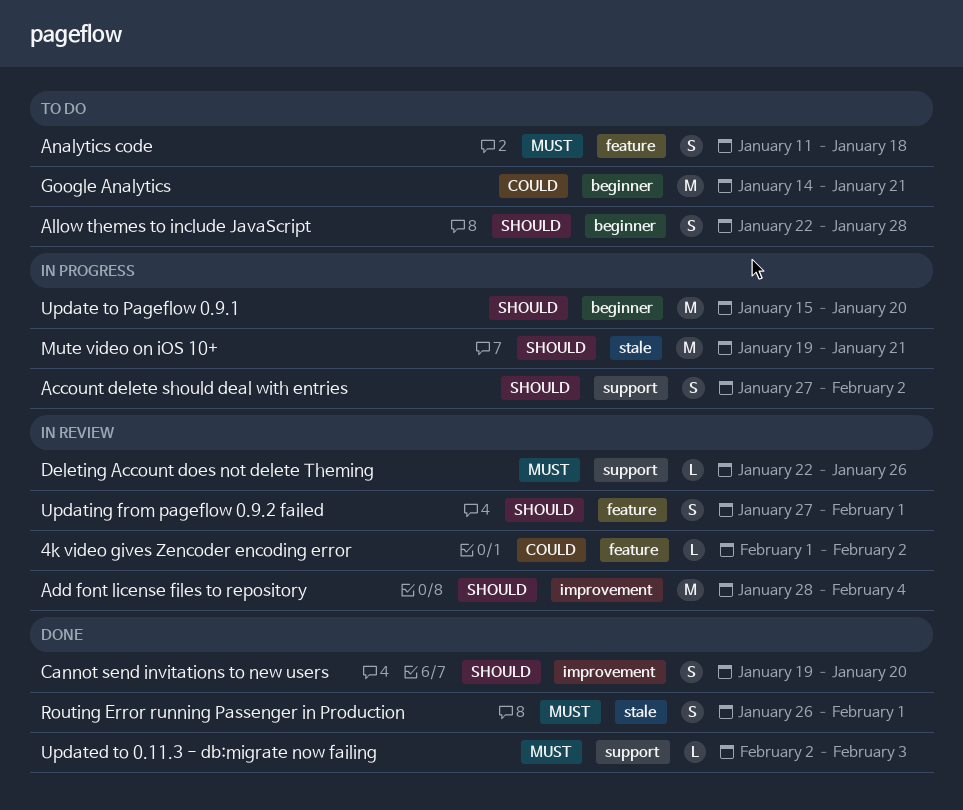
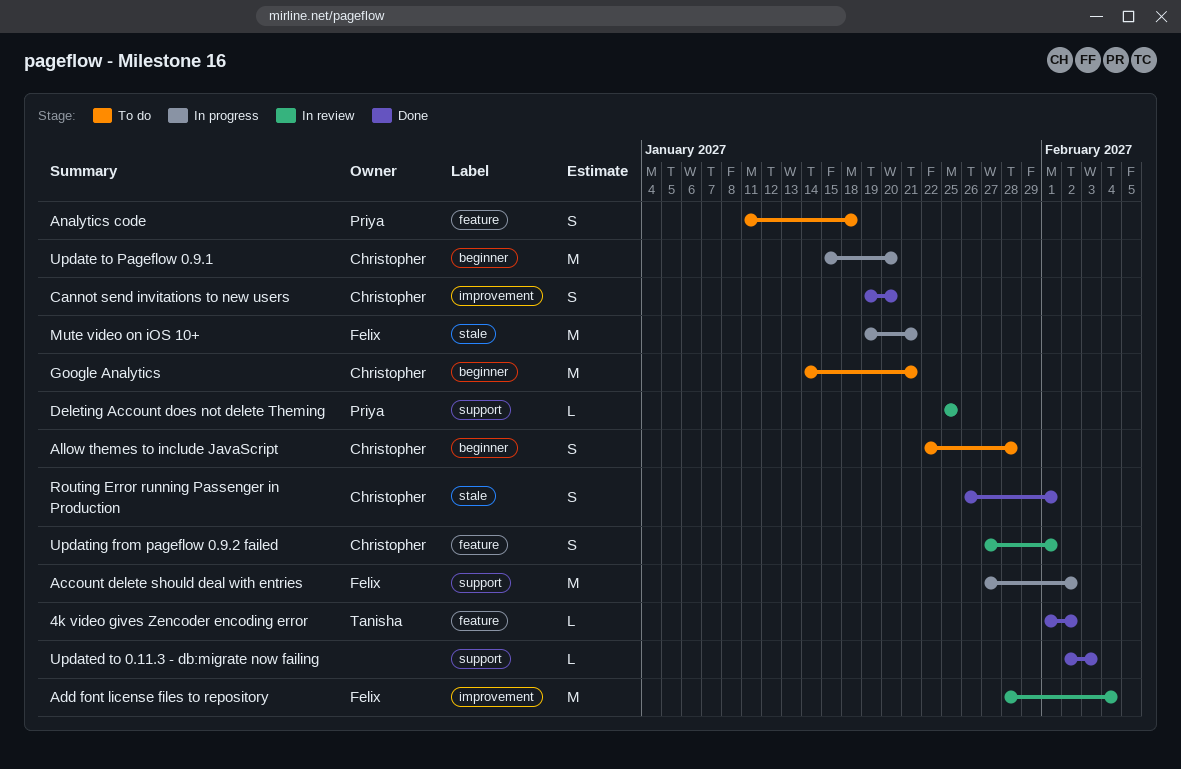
4k video gives Zencoder encoding error, status: In review -> Done
Account delete should deal with entries, estimate: S -> M
Deleting Account does not delete Theming, start: Jan 22 -> Jan 25
Deleting Account does not delete Theming, due: Jan 26 -> Jan 25

